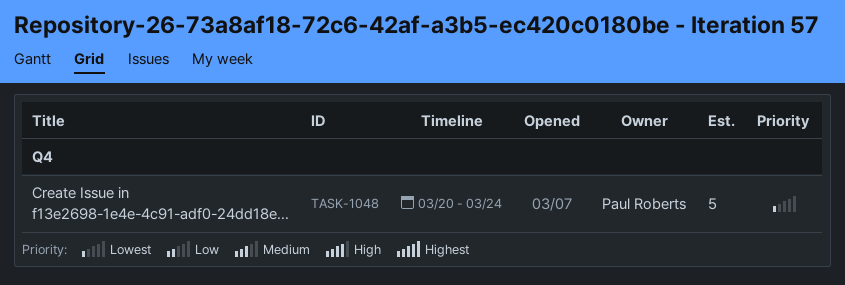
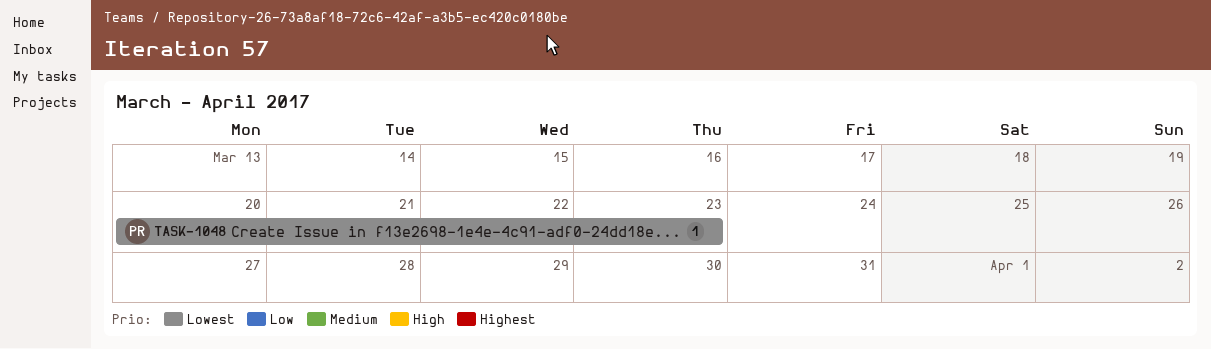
TASK-1048, estimate: 5 -> 1
TASK-1048, due: Mar 24 -> Mar 23

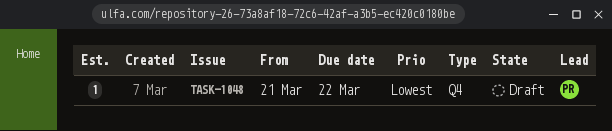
TASK-1048, start: Mar 20 -> Mar 21
TASK-1048, due: Mar 23 -> Mar 22

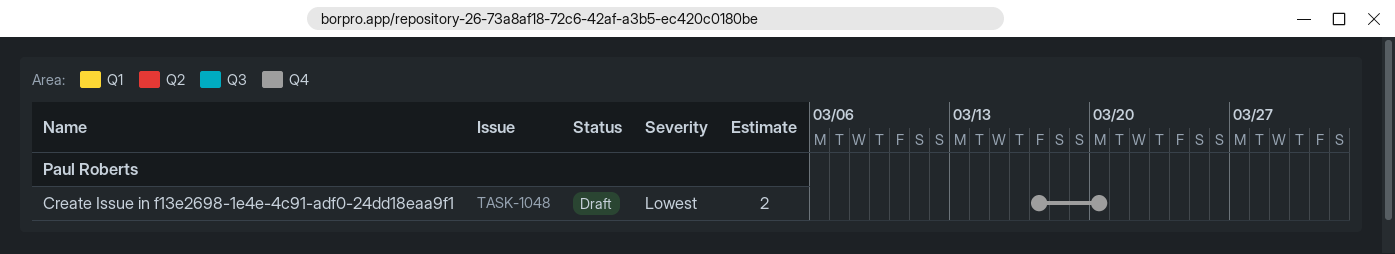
TASK-1048, estimate: 1 -> 2
TASK-1048, start: Mar 21 -> Mar 17
TASK-1048, due: Mar 22 -> Mar 20

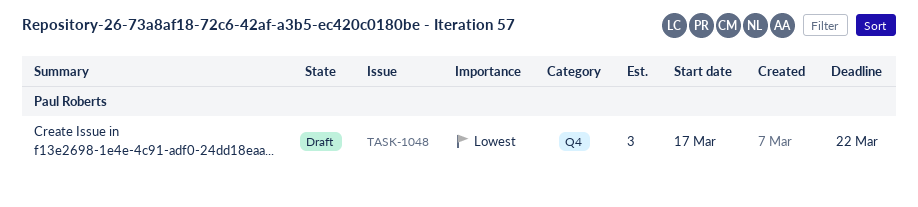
TASK-1048, estimate: 2 -> 3
TASK-1048, due: Mar 20 -> Mar 22

